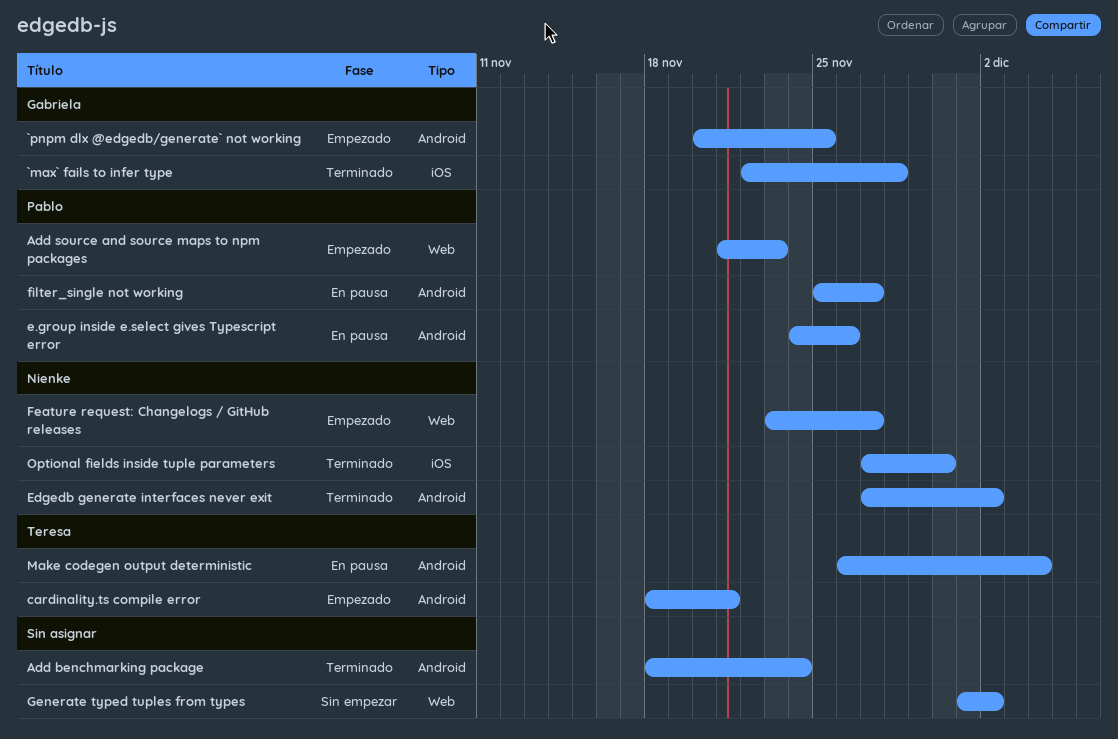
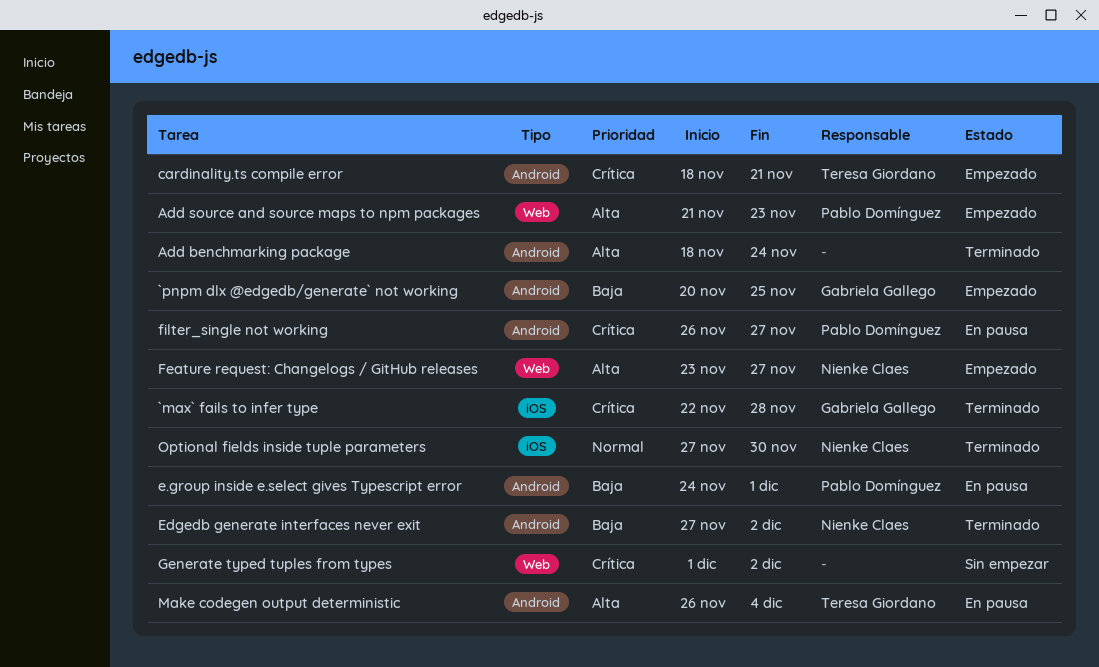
e.group inside e.select gives Typescript error, due: Nov 26 -> Dec 1
filter_single not working, start: Nov 25 -> Nov 26

